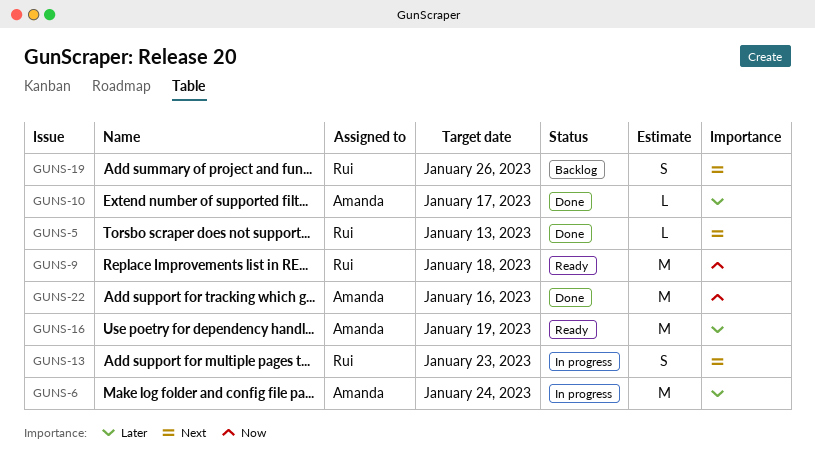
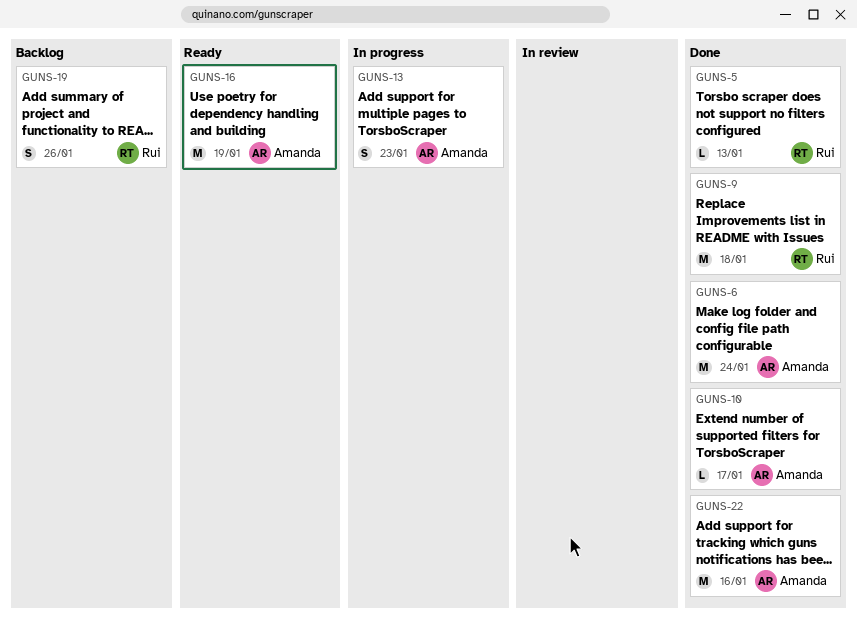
GUNS-6, status: In progress -> Done
GUNS-9, status: Ready -> Done
GUNS-13, owner: Rui -> Amanda

